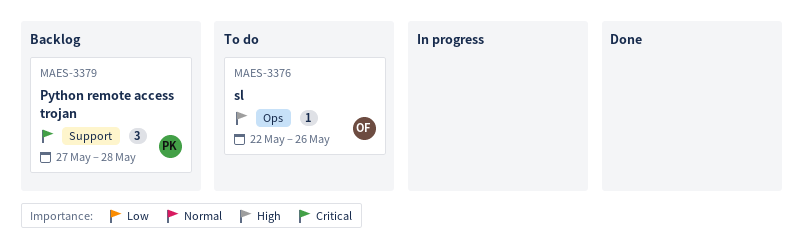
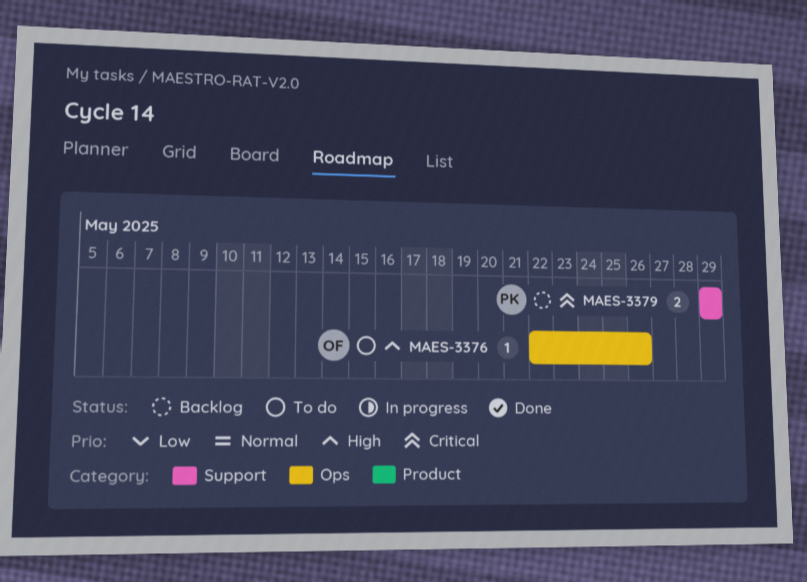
MAES-3379, estimate: 3 -> 2
MAES-3379, start: May 27 -> May 29
MAES-3379, due: May 28 -> May 29

